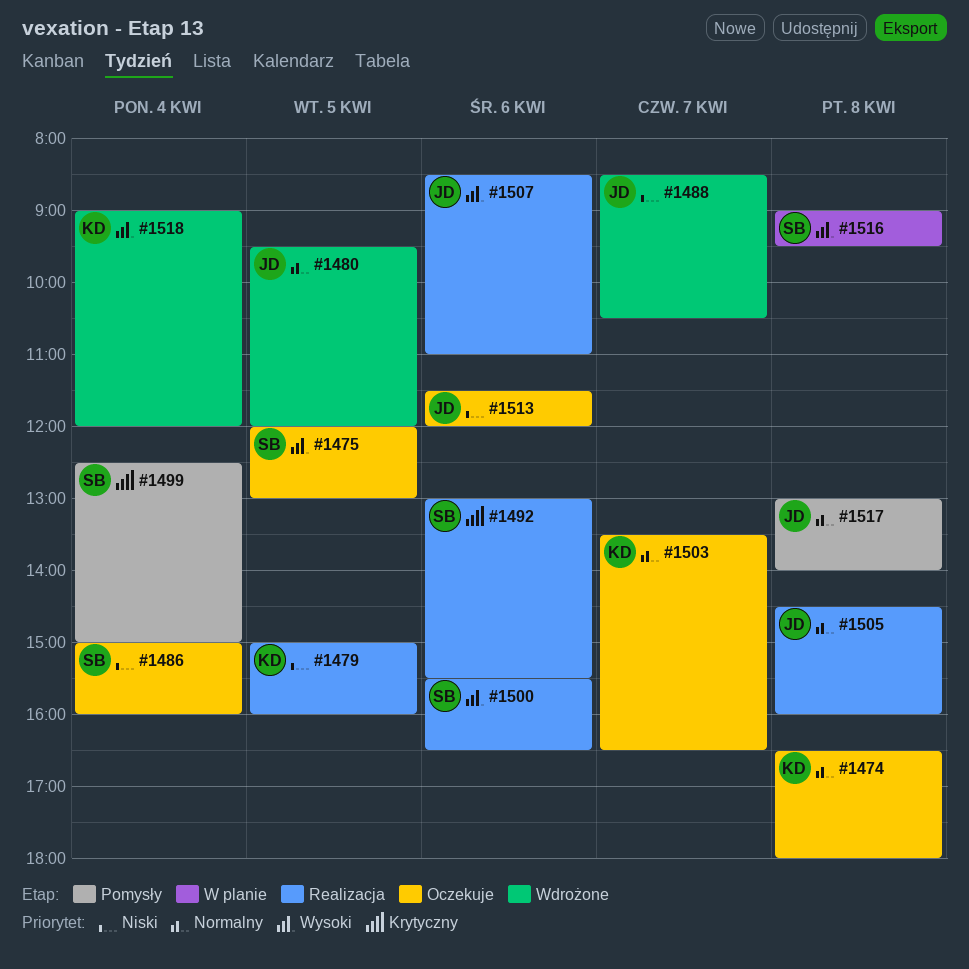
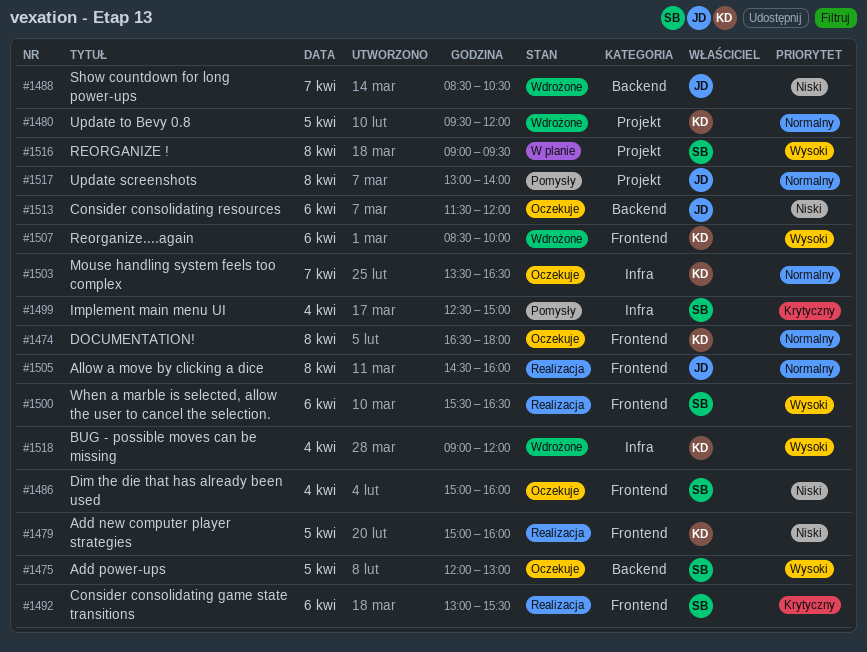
#1480, owner: JD -> KD
#1507, status: Realizacja -> Wdrożone
#1507, owner: JD -> KD
#1507, ends: 11:00 -> 10:00

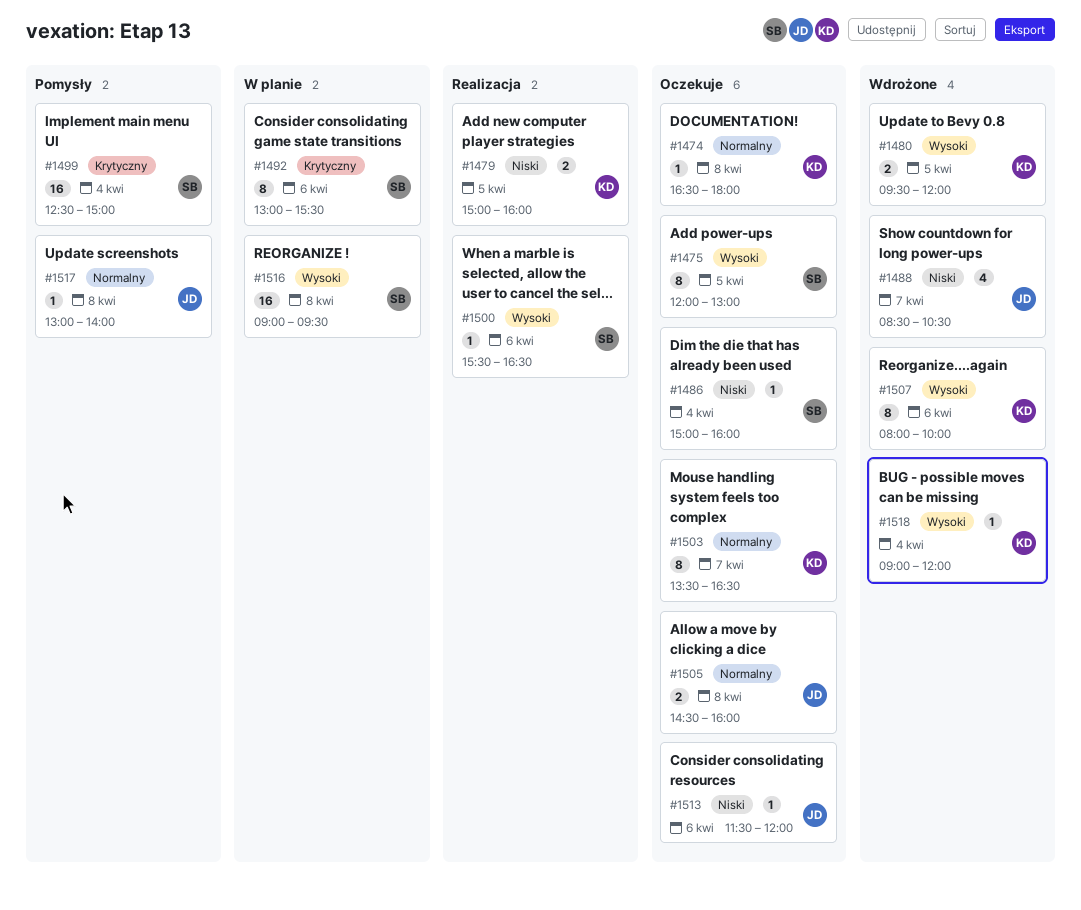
#1480, priority: Normalny -> Wysoki
#1492, status: Realizacja -> W planie
#1505, status: Realizacja -> Oczekuje
#1507, begins: 08:30 -> 08:00

